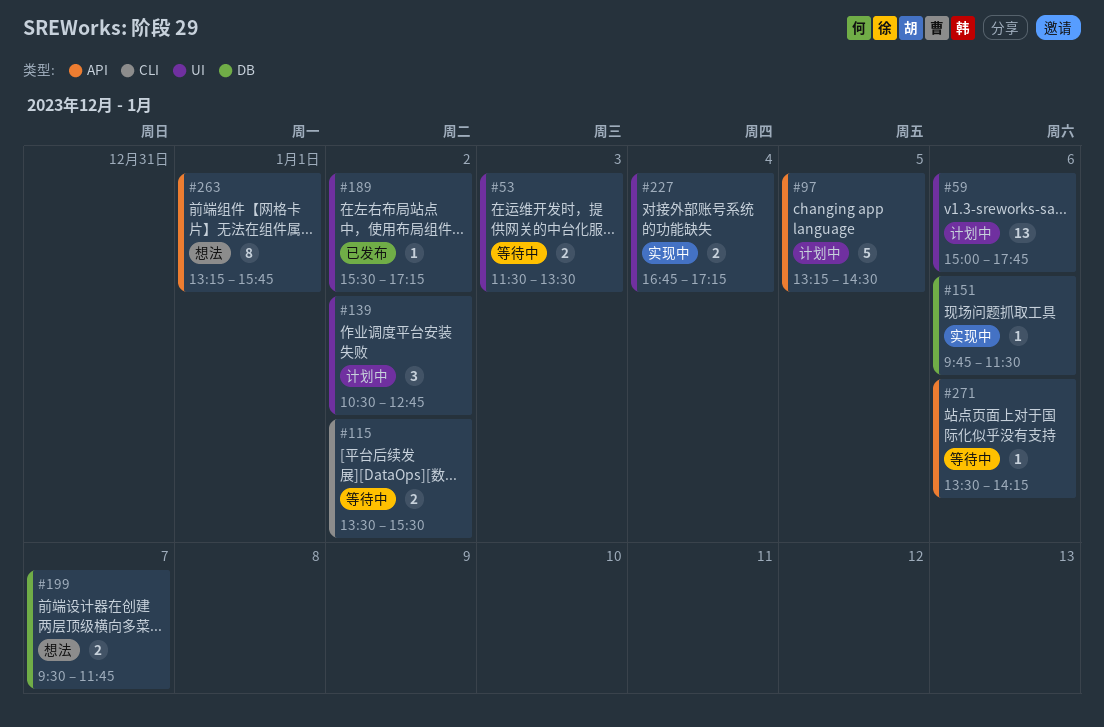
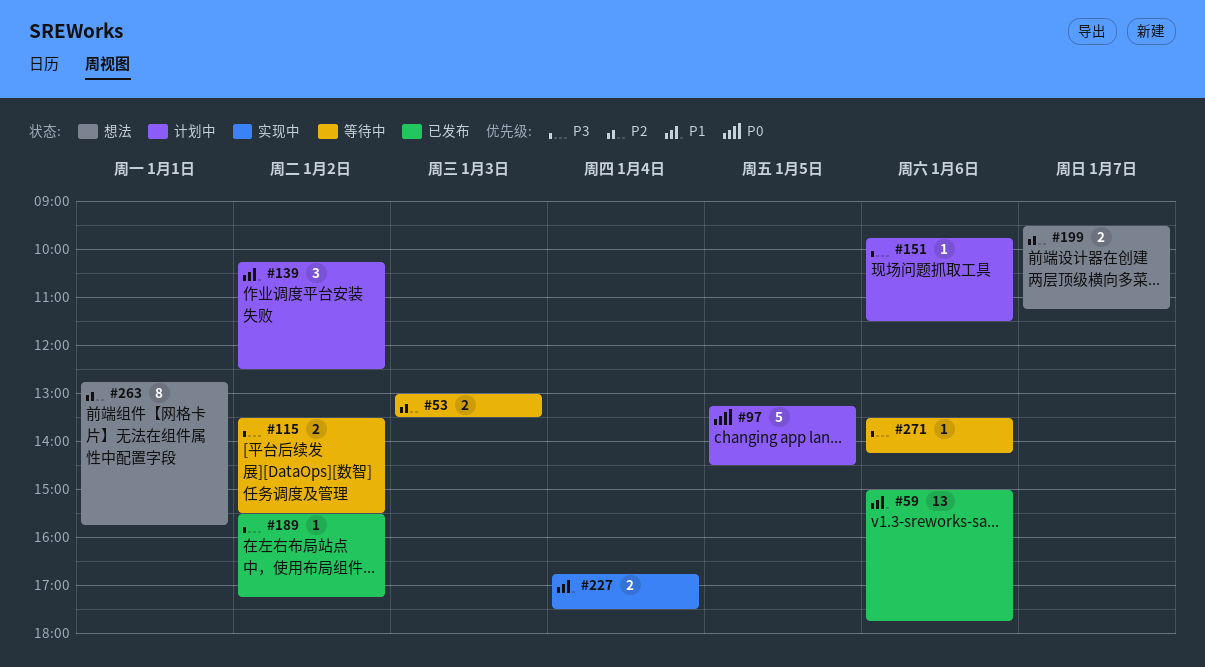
#53, begins: 11:30 -> 13:00
#59, status: 计划中 -> 已发布
#139, begins: 10:30 -> 10:15
#139, ends: 12:45 -> 12:30
#151, status: 实现中 -> 计划中
#199, ends: 11:45 -> 11:15
#227, ends: 17:15 -> 17:30
#263, begins: 13:15 -> 12:45

